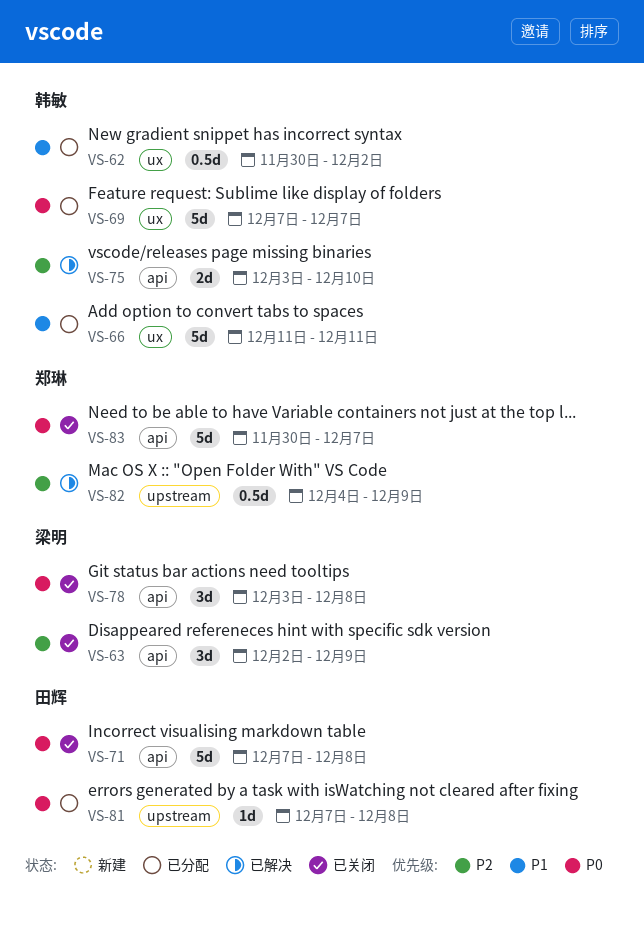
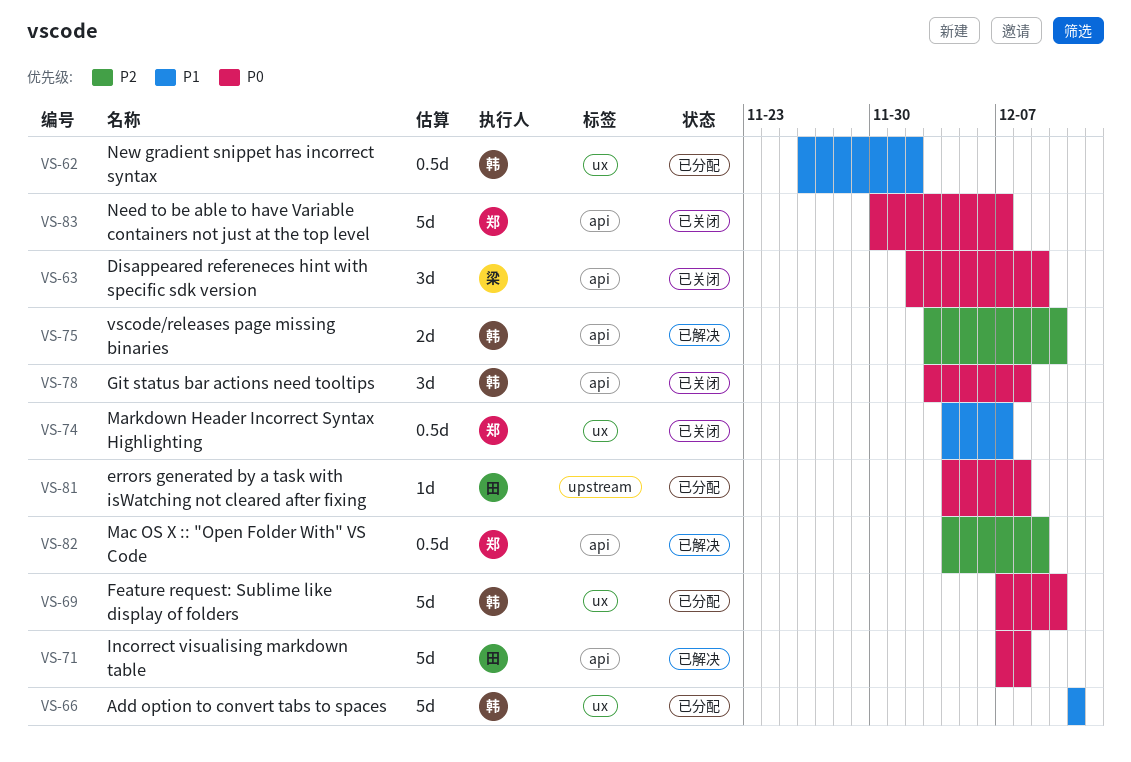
VS-62, start: Nov 30 -> Nov 26
VS-63, priority: P2 -> P0
VS-69, due: Dec 7 -> Dec 10
VS-71, status: 已关闭 -> 已解决
VS-74: none -> present
VS-78, owner: 梁明 -> 韩敏
VS-81, start: Dec 7 -> Dec 4
VS-82, label: upstream -> api

